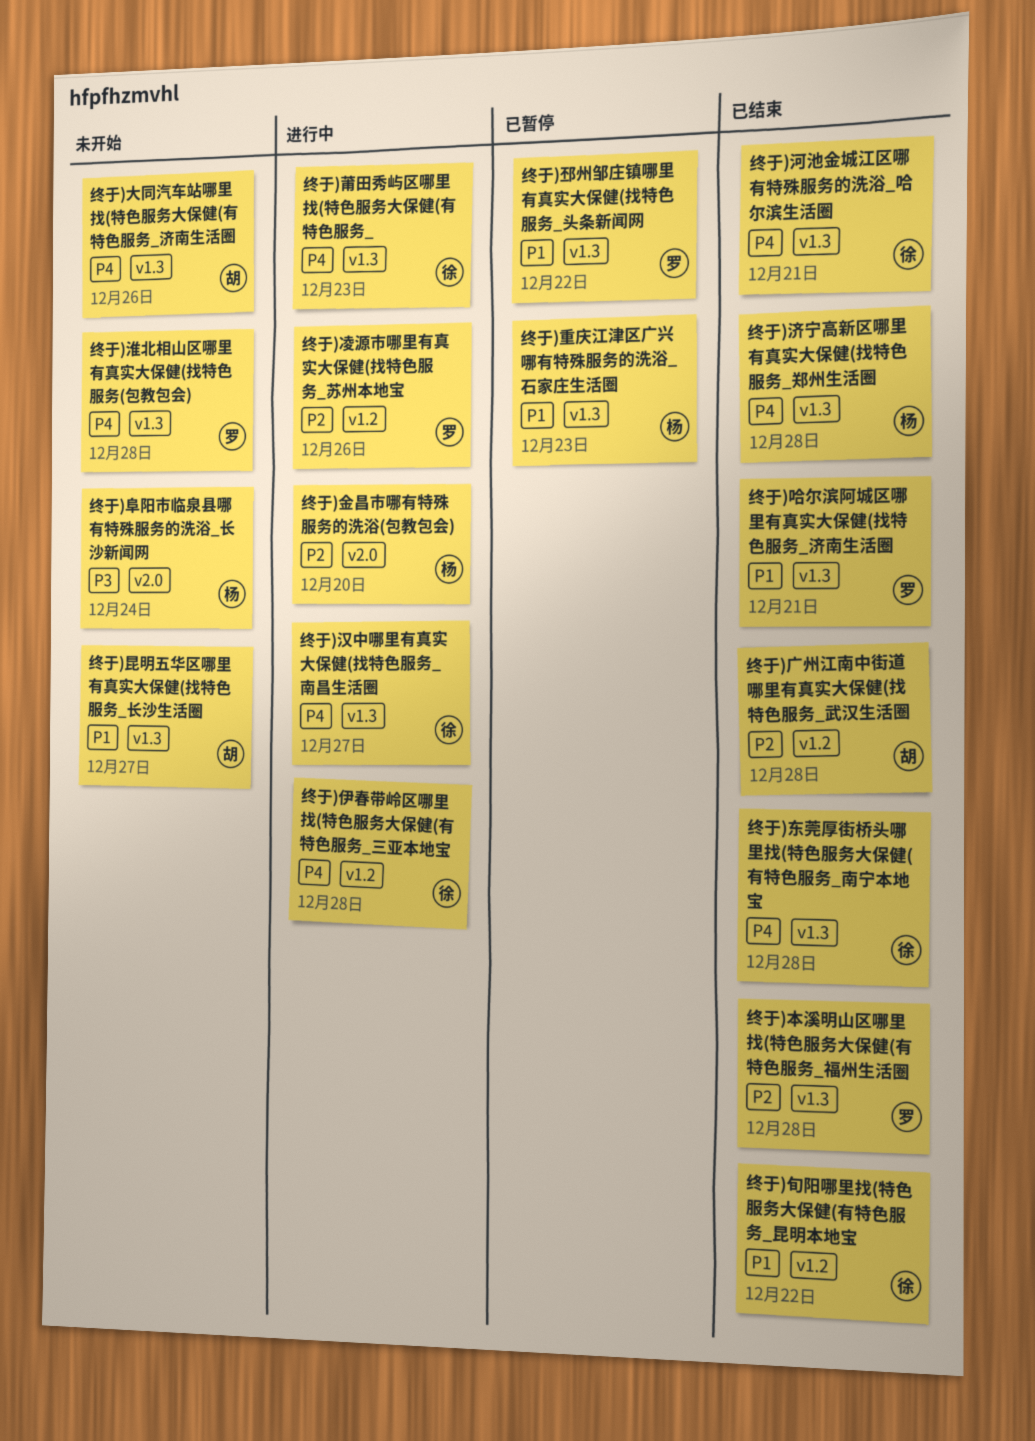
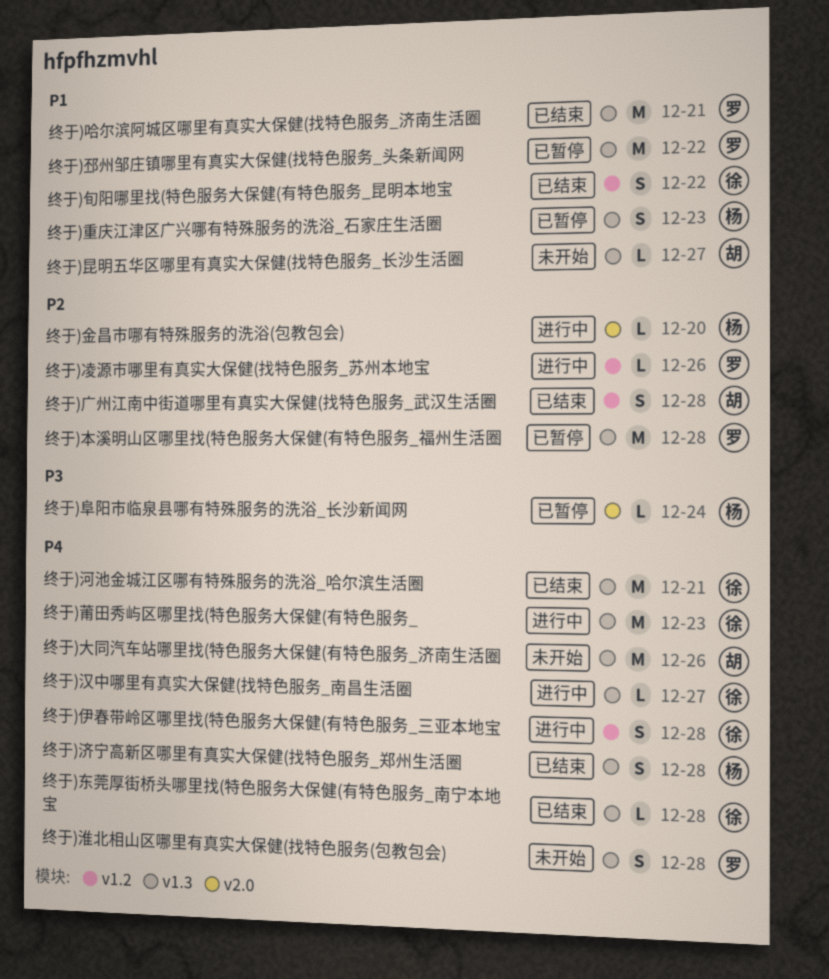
终于)本溪明山区哪里找(特色服务大保健(有特色服务_福州生活圈, status: 已结束 -> 已暂停
终于)阜阳市临泉县哪有特殊服务的洗浴_长沙新闻网, status: 未开始 -> 已暂停

